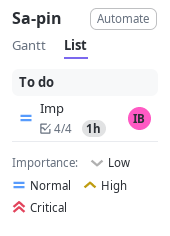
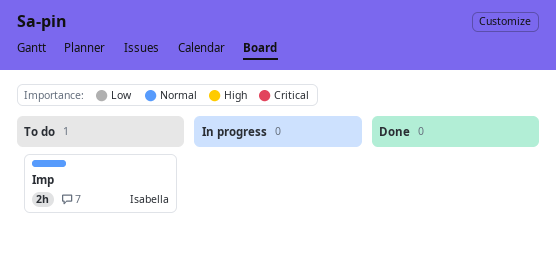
Imp, estimate: 1h -> 2h

